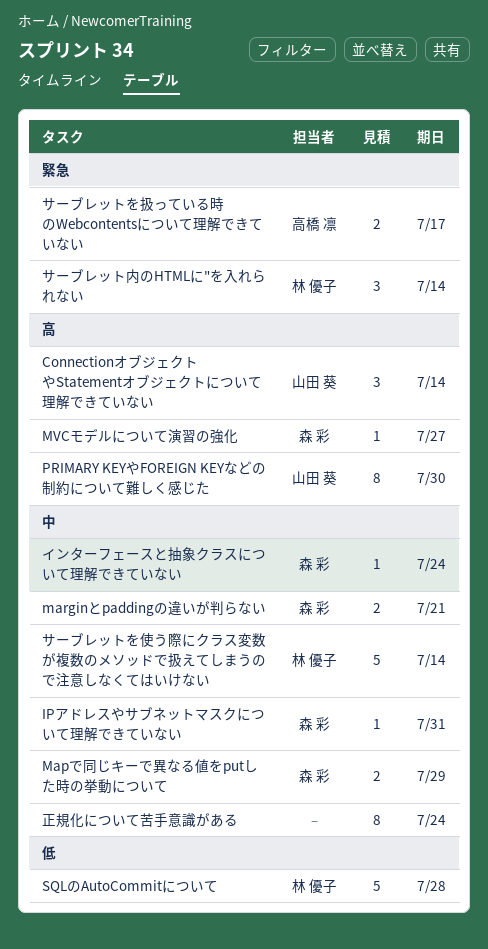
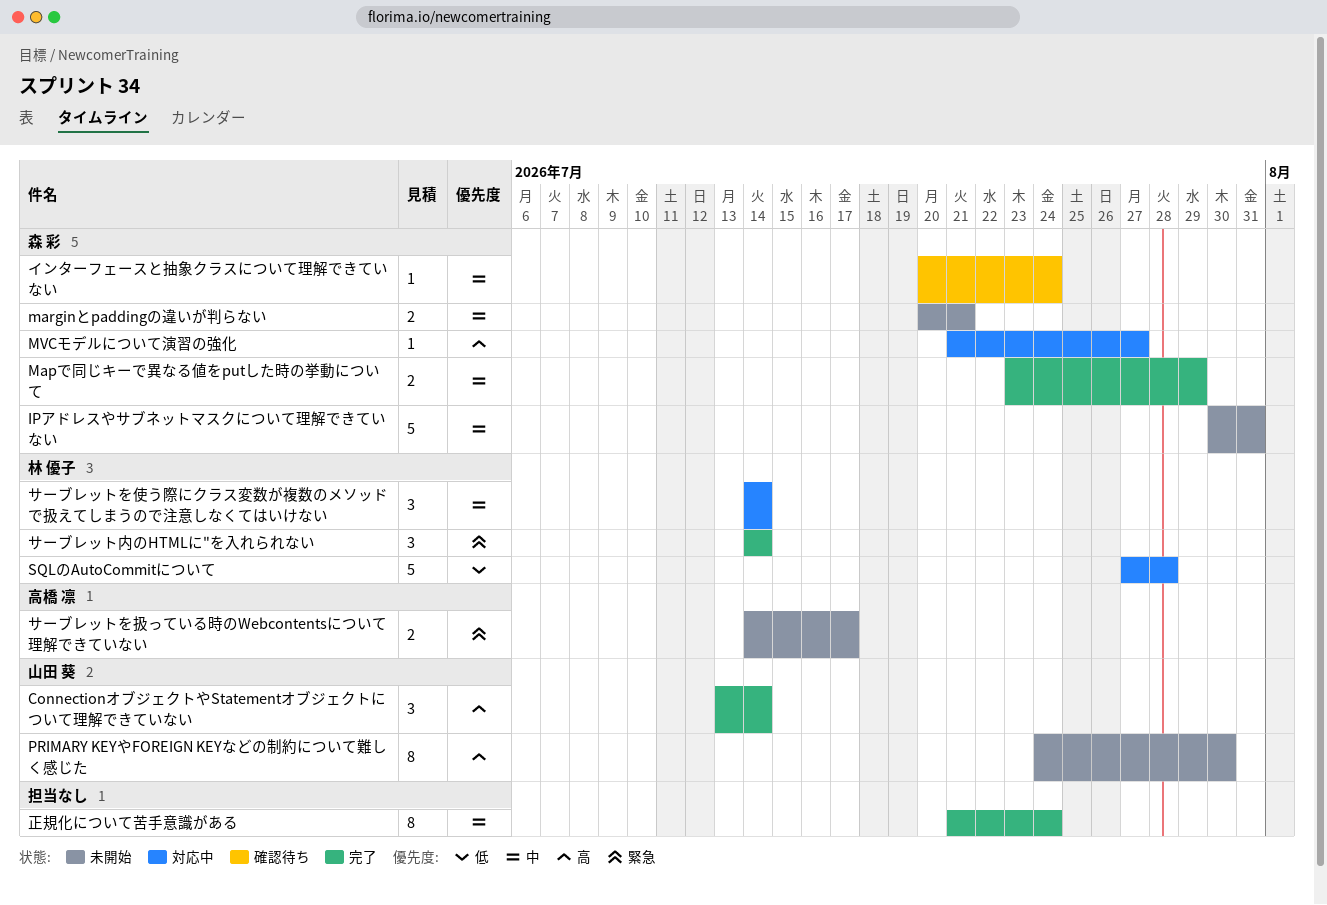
IPアドレスやサブネットマスクについて理解できていない, estimate: 1 -> 5
サーブレットを使う際にクラス変数が複数のメソッドで扱えてしまうので注意しなくてはいけない, estimate: 5 -> 3

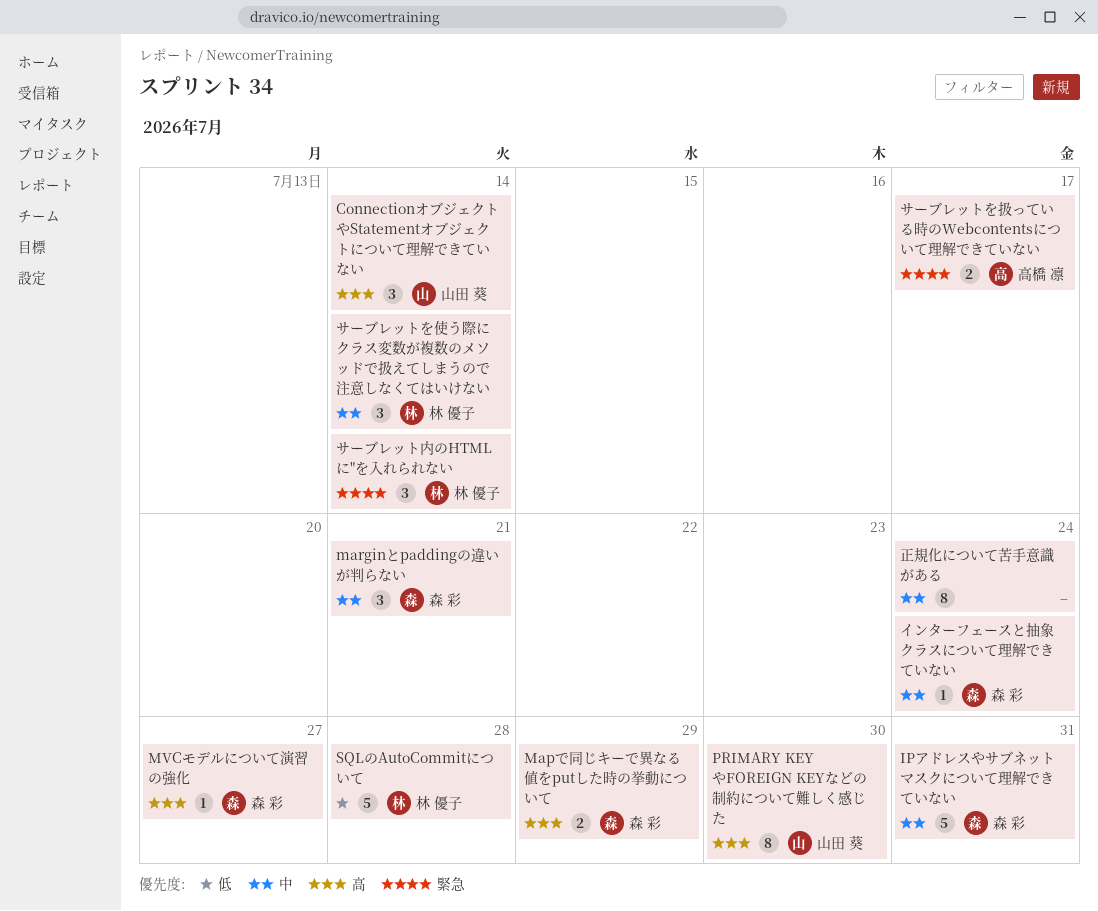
Mapで同じキーで異なる値をputした時の挙動について, priority: 中 -> 高
marginとpaddingの違いが判らない, estimate: 2 -> 3

